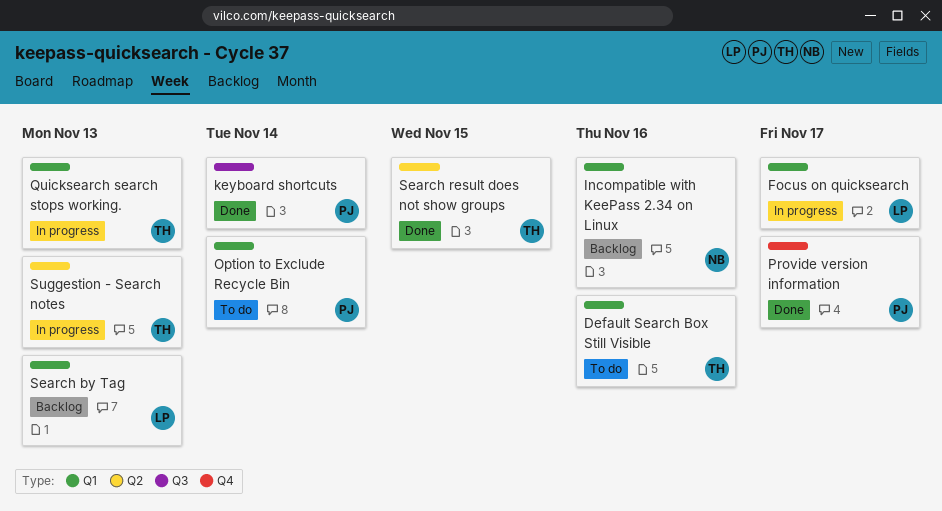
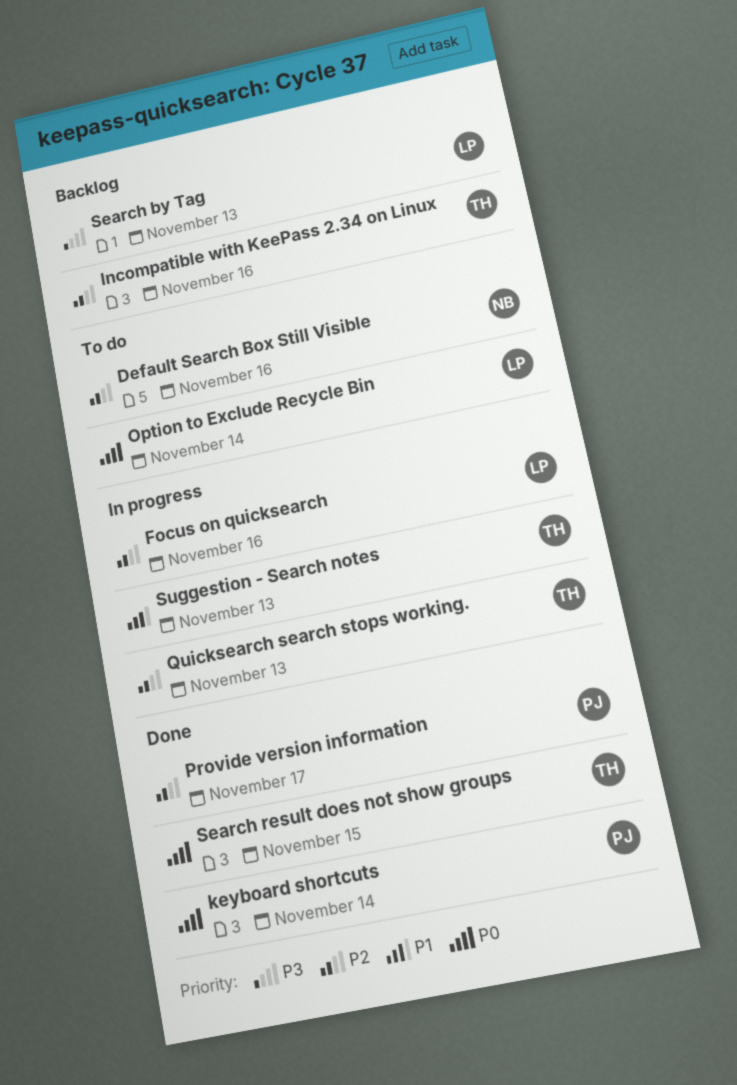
Default Search Box Still Visible, owner: TH -> NB
Focus on quicksearch, due: Nov 17 -> Nov 16
Incompatible with KeePass 2.34 on Linux, owner: NB -> TH
Option to Exclude Recycle Bin, owner: PJ -> LP

